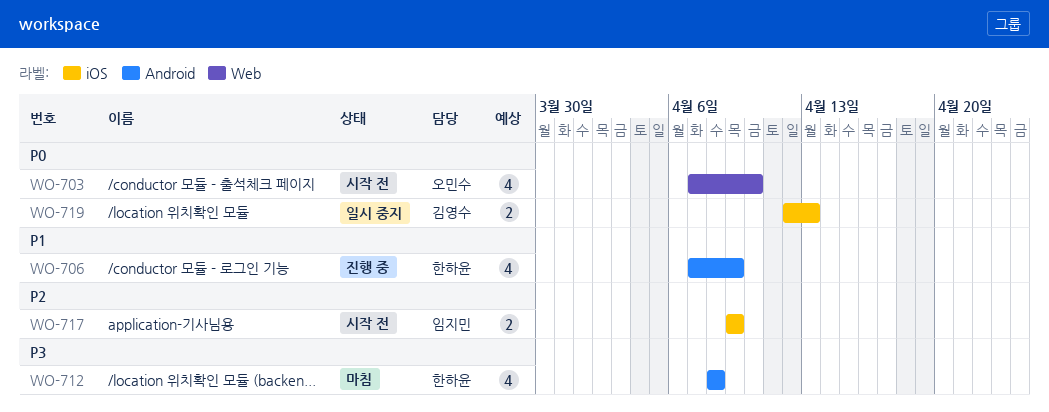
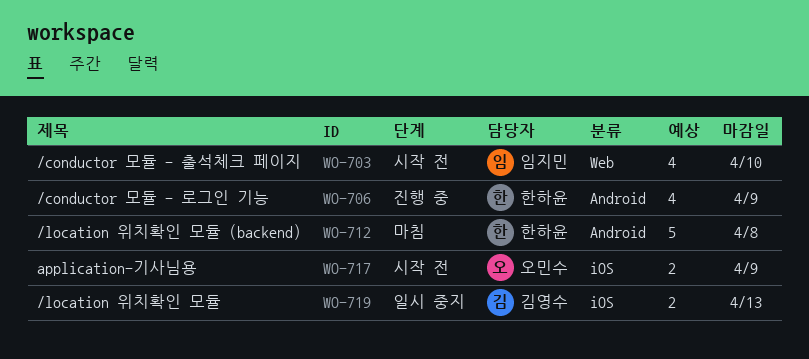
WO-703, owner: 오민수 -> 임지민
WO-712, estimate: 4 -> 5
WO-717, owner: 임지민 -> 오민수

